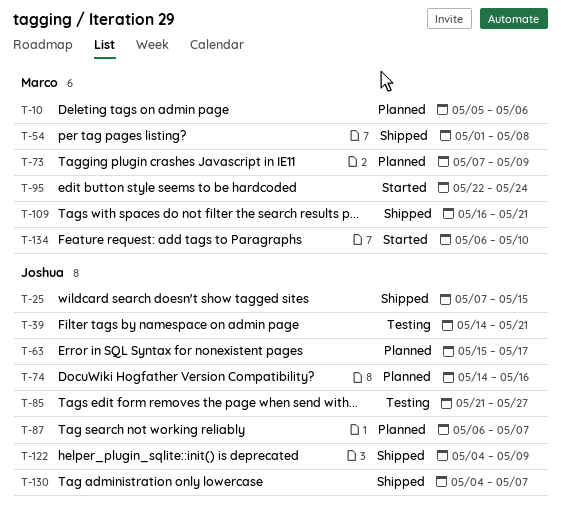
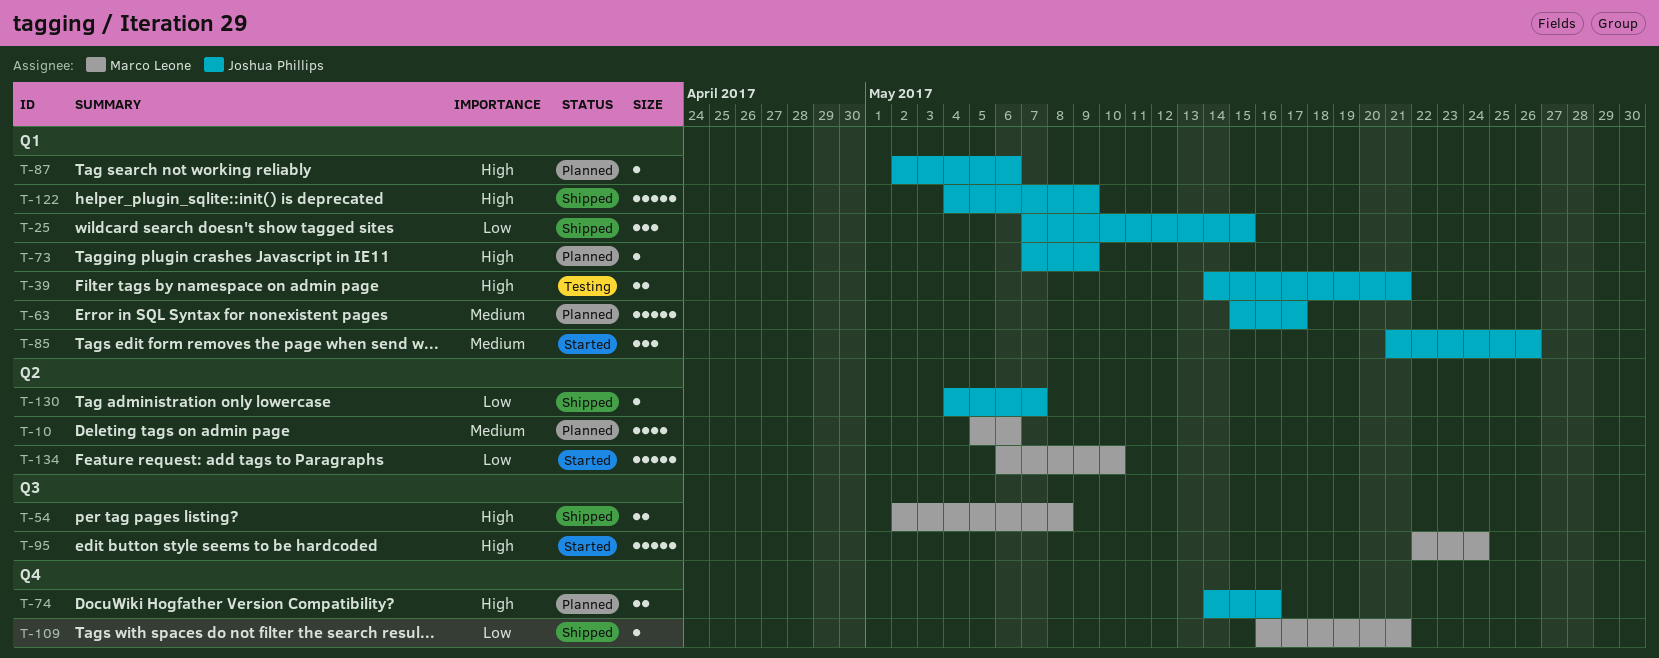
T-54, start: May 1 -> May 2
T-73, owner: Marco Leone -> Joshua Phillips
T-85, status: Testing -> Started
T-85, due: May 27 -> May 26
T-87, start: May 6 -> May 2
T-87, due: May 7 -> May 6

